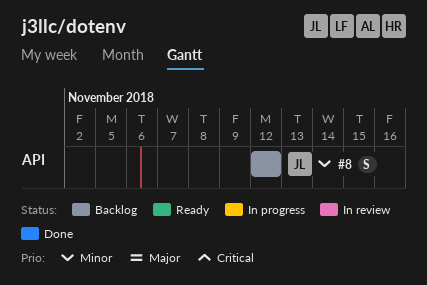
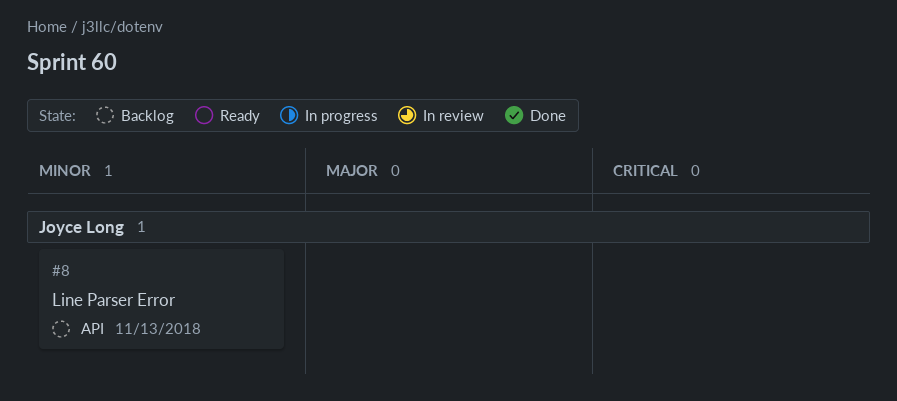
#8, due: Nov 12 -> Nov 13

